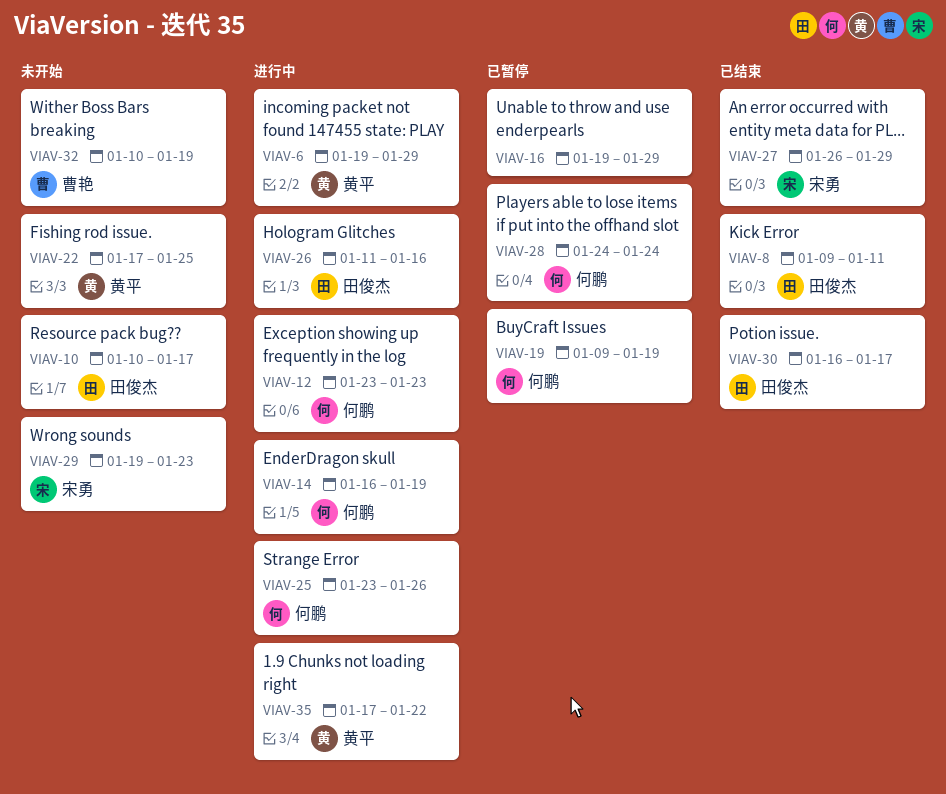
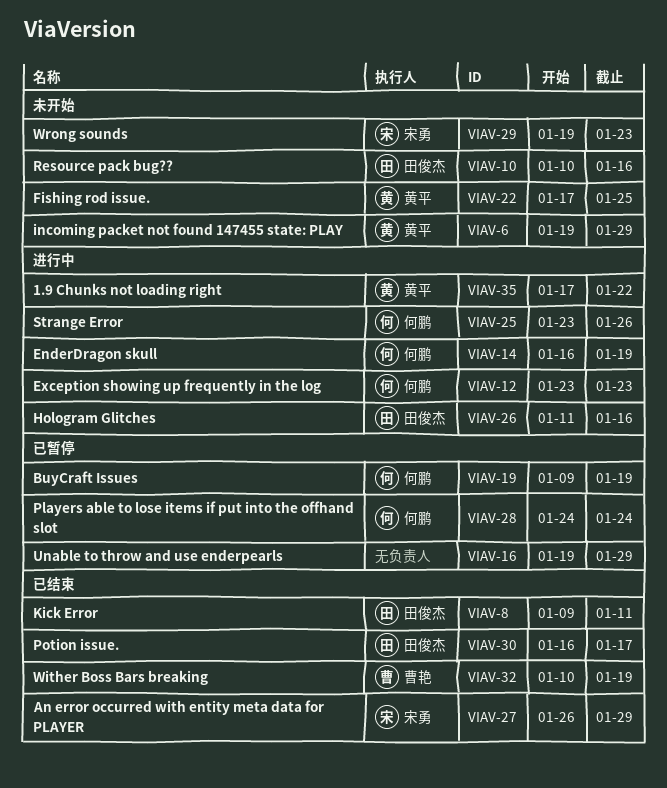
VIAV-6, status: 进行中 -> 未开始
VIAV-10, due: Jan 17 -> Jan 16
VIAV-32, status: 未开始 -> 已结束

